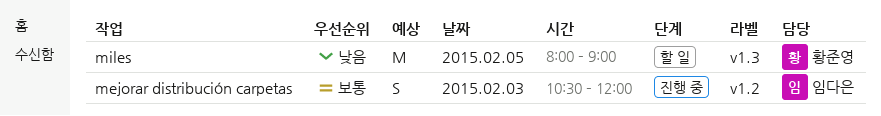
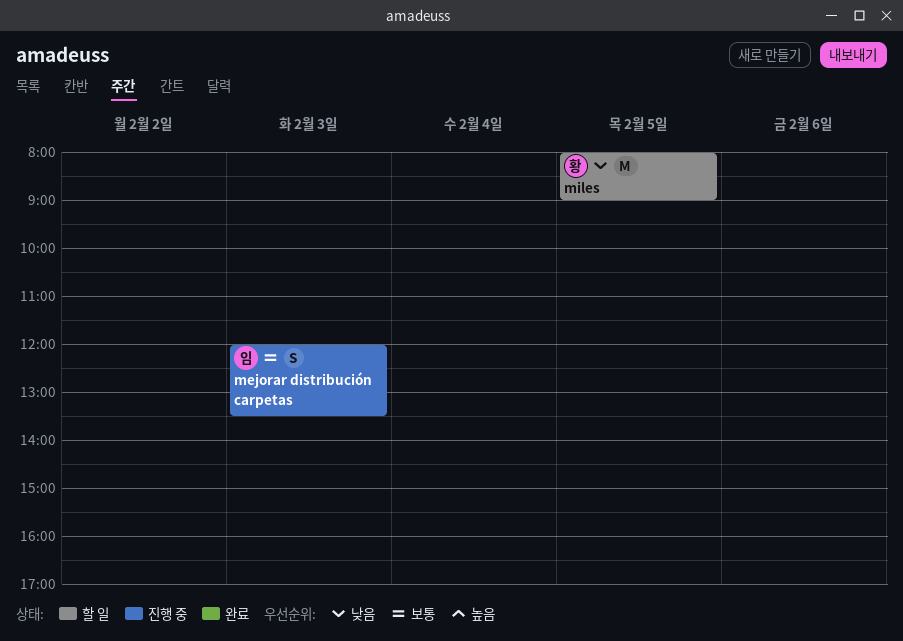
mejorar distribución carpetas, begins: 10:30 -> 12:00
mejorar distribución carpetas, ends: 12:00 -> 13:30

